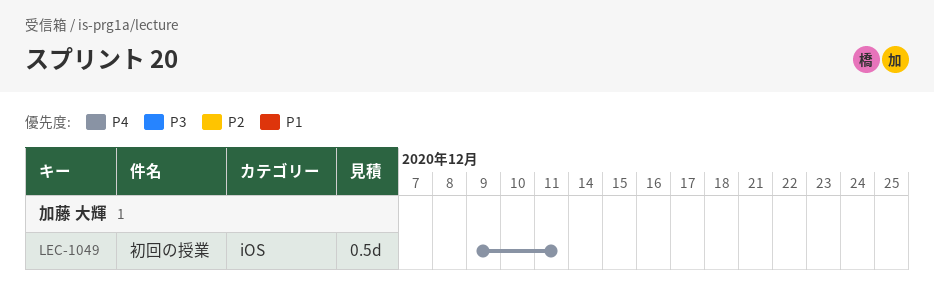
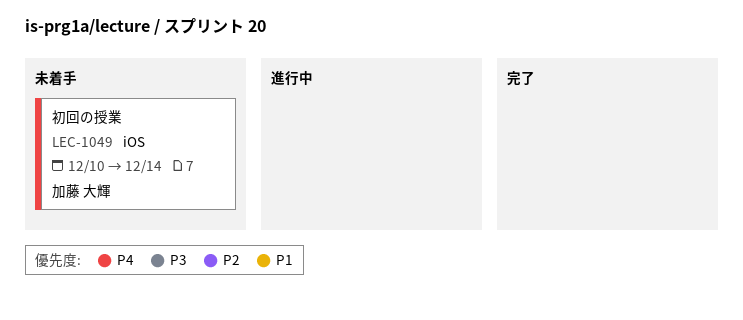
LEC-1049, start: Dec 9 -> Dec 10
LEC-1049, due: Dec 11 -> Dec 14

